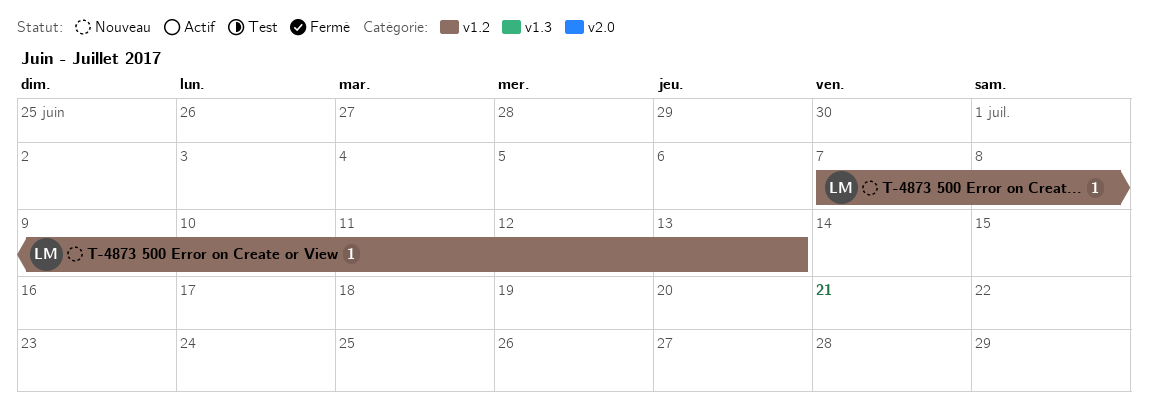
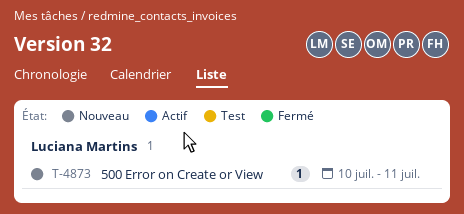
T-4873, start: Jul 7 -> Jul 10
T-4873, due: Jul 13 -> Jul 11

